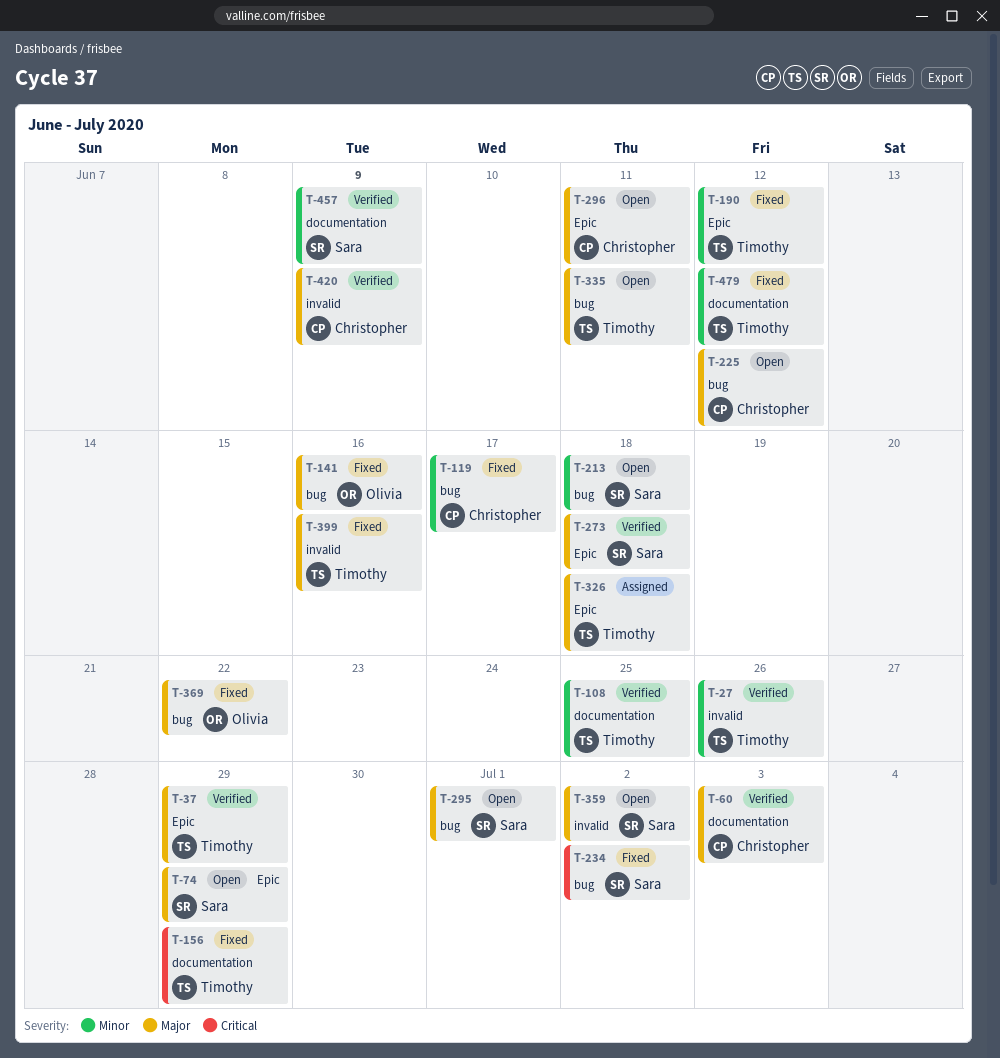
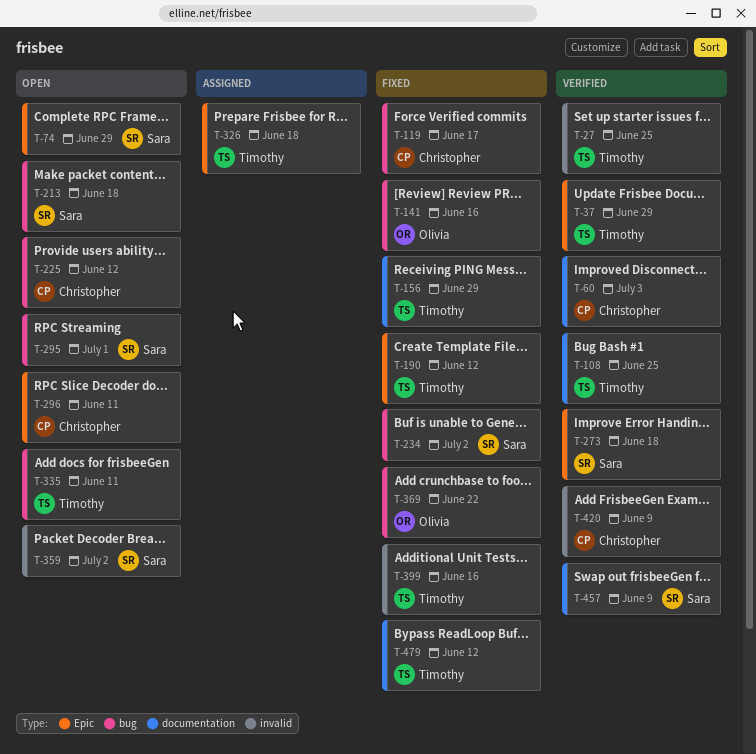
T-27, due: Jun 26 -> Jun 25

